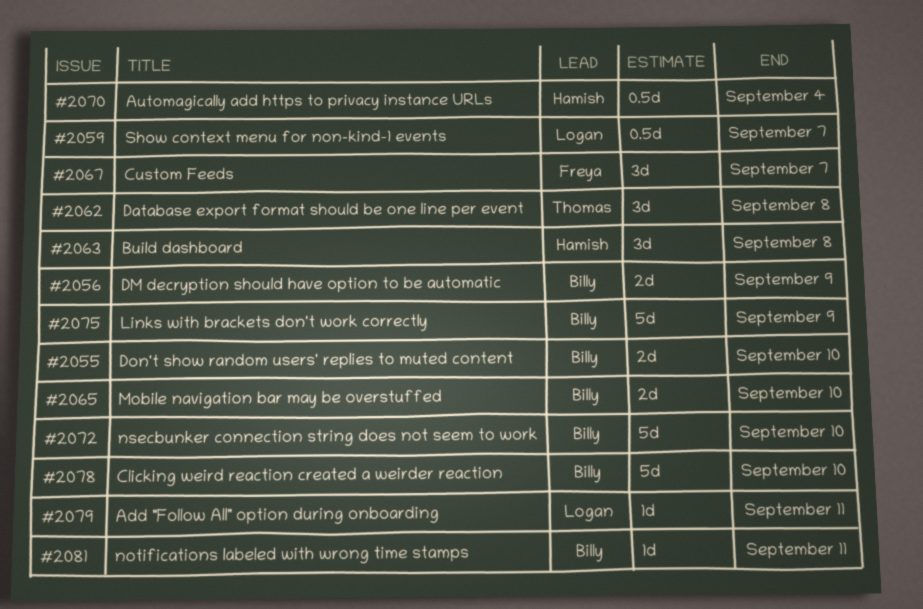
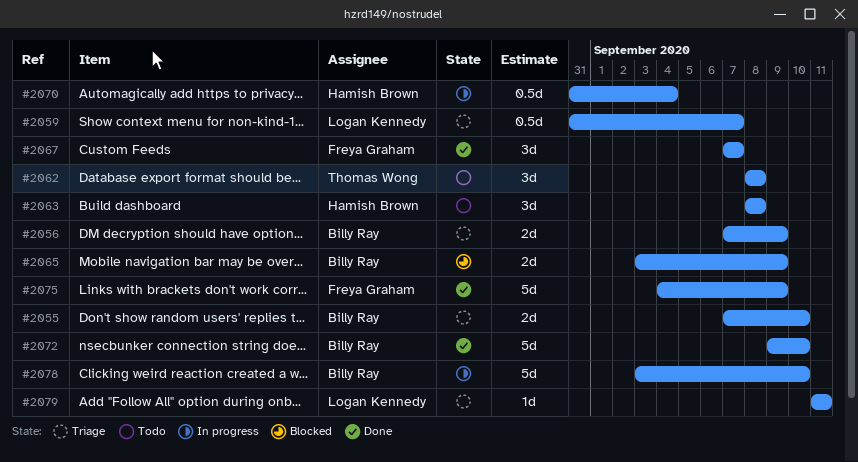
#2065, due: Sep 10 -> Sep 9
#2075, owner: Billy Ray -> Freya Graham
#2081: present -> none

